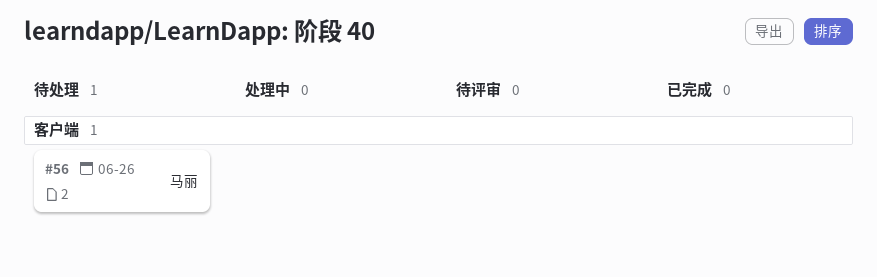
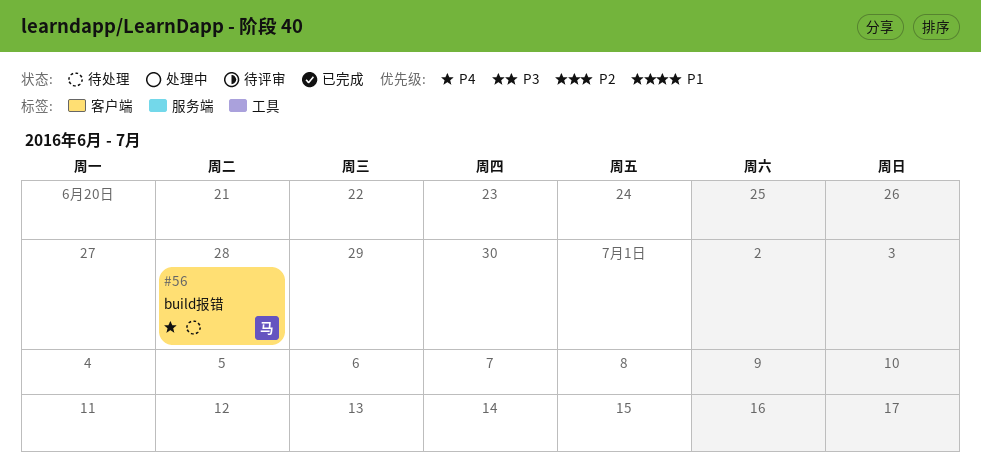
#56, due: Jun 26 -> Jun 28

